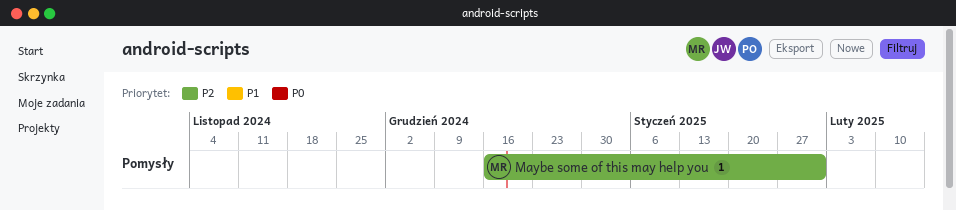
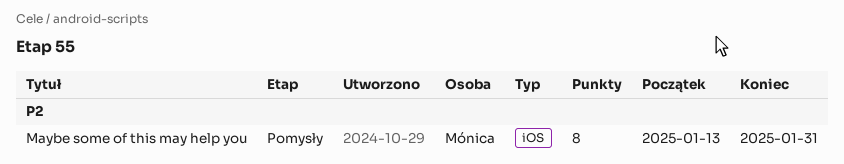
Maybe some of this may help you, estimate: 1 -> 8
Maybe some of this may help you, start: Dec 16 -> Jan 13

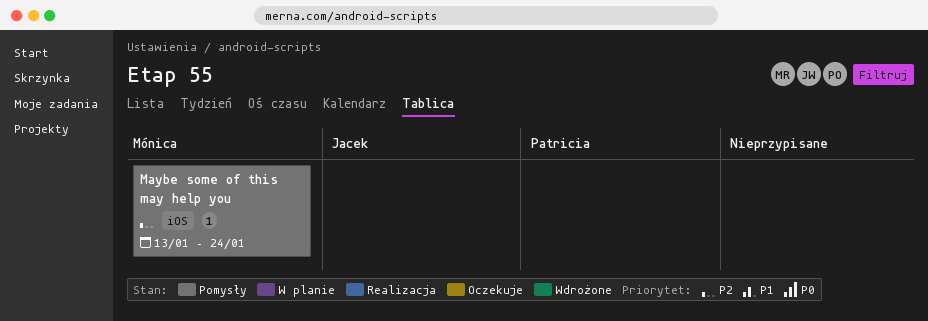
Maybe some of this may help you, estimate: 8 -> 1
Maybe some of this may help you, due: Jan 31 -> Jan 24

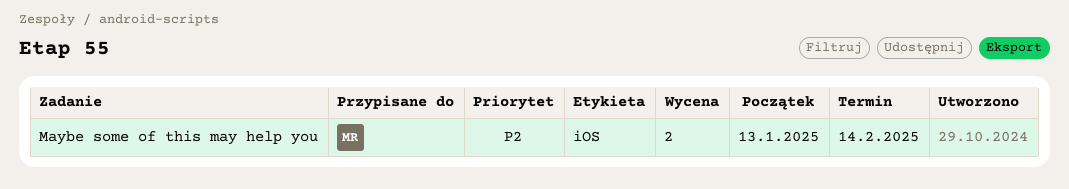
Maybe some of this may help you, estimate: 1 -> 2
Maybe some of this may help you, due: Jan 24 -> Feb 14

